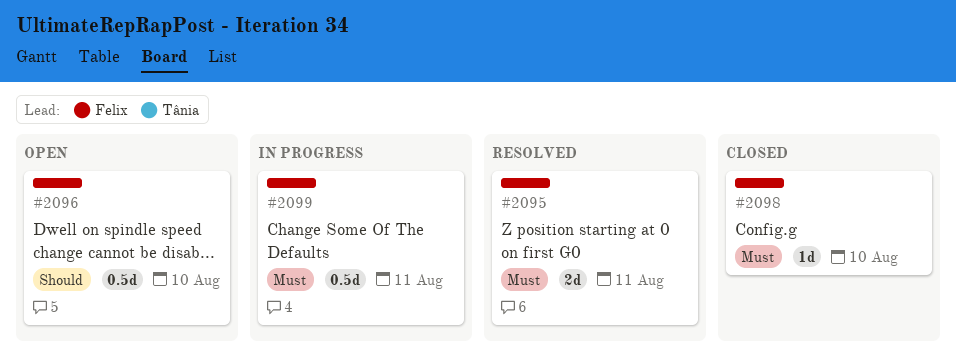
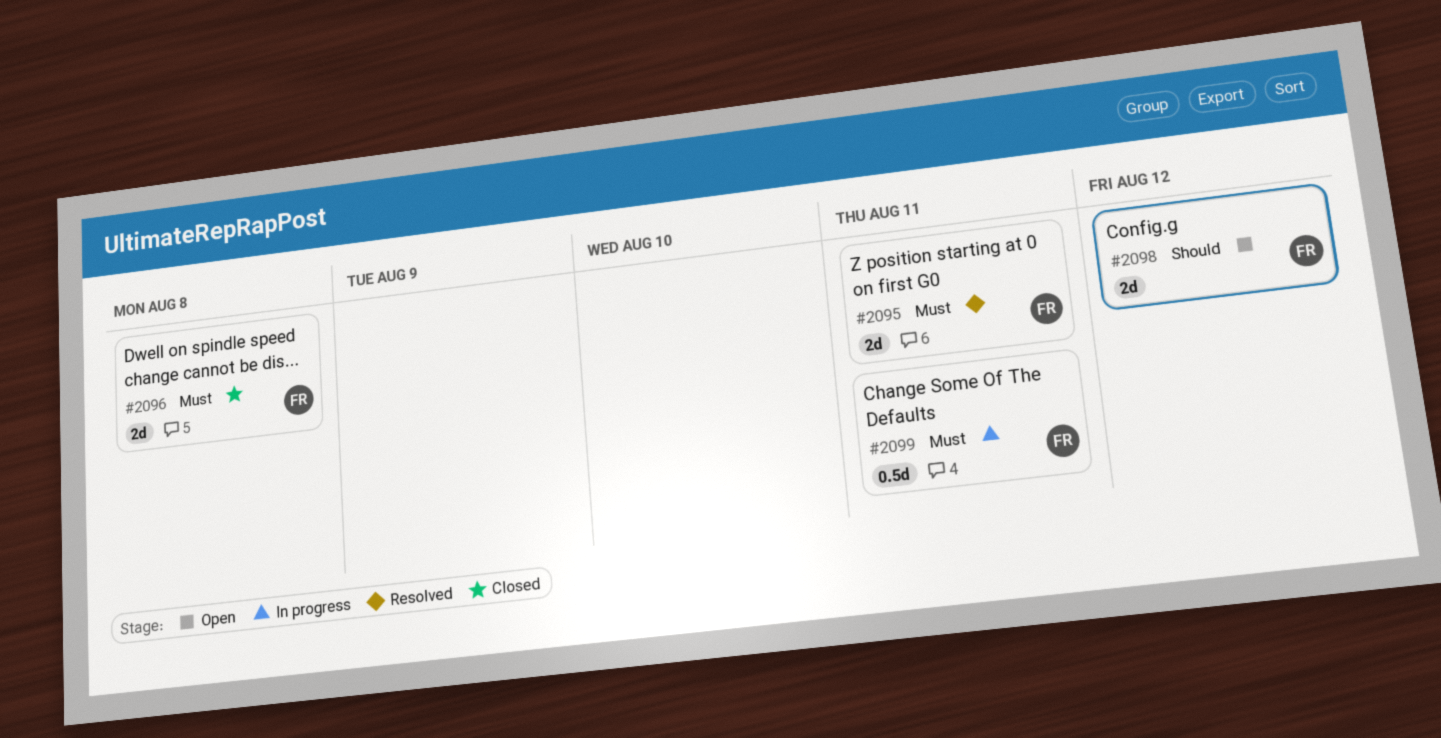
#2096, status: Open -> Closed
#2096, priority: Should -> Must
#2096, estimate: 0.5d -> 2d
#2096, due: Aug 10 -> Aug 8
#2098, status: Closed -> Open
#2098, priority: Must -> Should
#2098, estimate: 1d -> 2d
#2098, due: Aug 10 -> Aug 12

